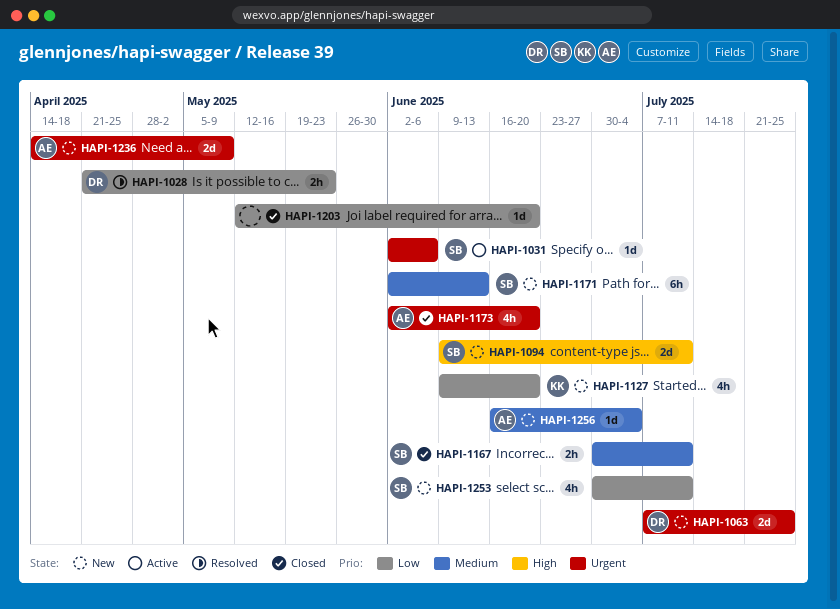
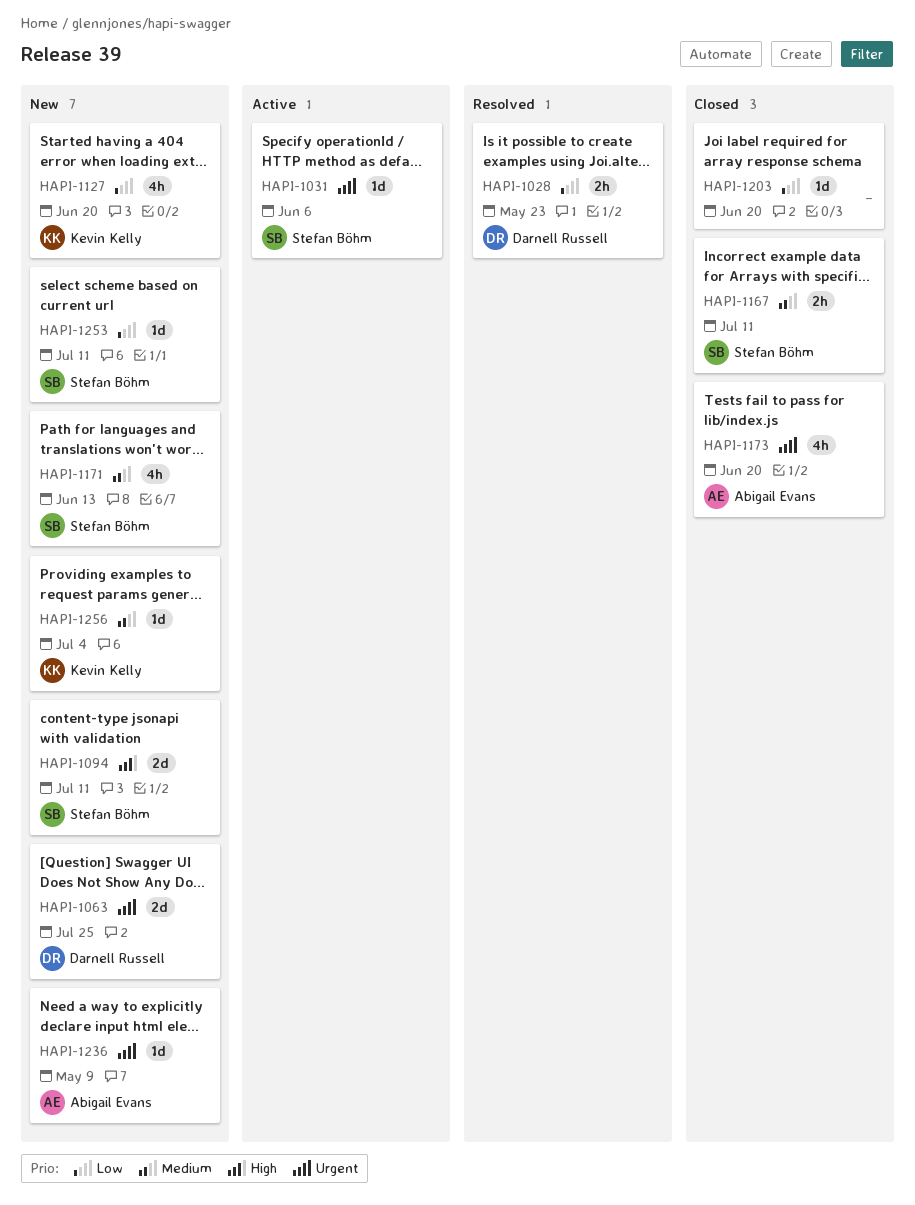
HAPI-1171, estimate: 6h -> 4h
HAPI-1236, estimate: 2d -> 1d
HAPI-1253, estimate: 4h -> 1d
HAPI-1256, owner: Abigail Evans -> Kevin Kelly

